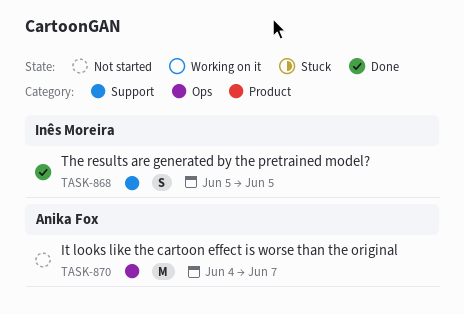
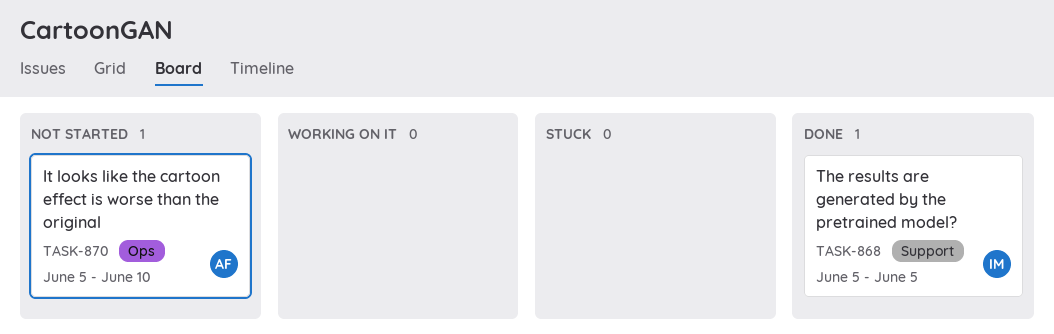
TASK-870, start: Jun 4 -> Jun 5
TASK-870, due: Jun 7 -> Jun 10

